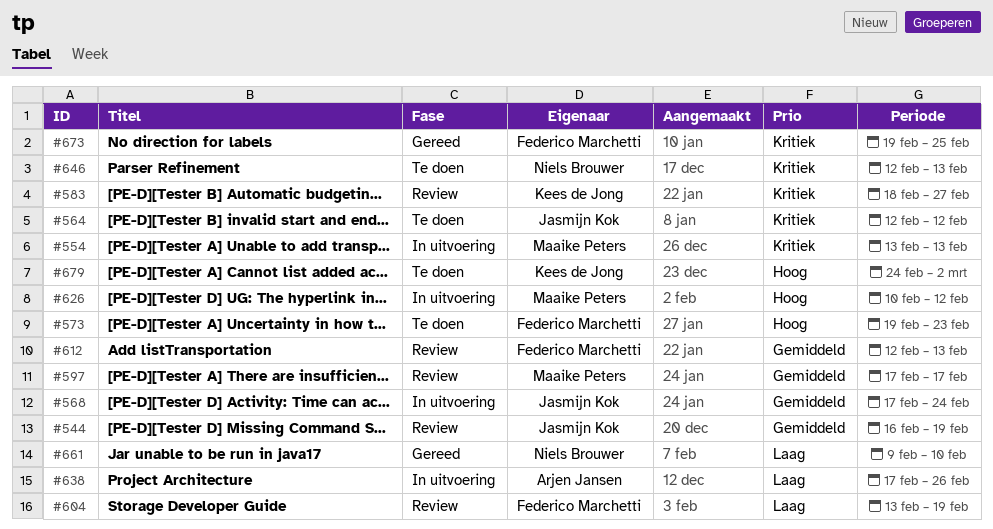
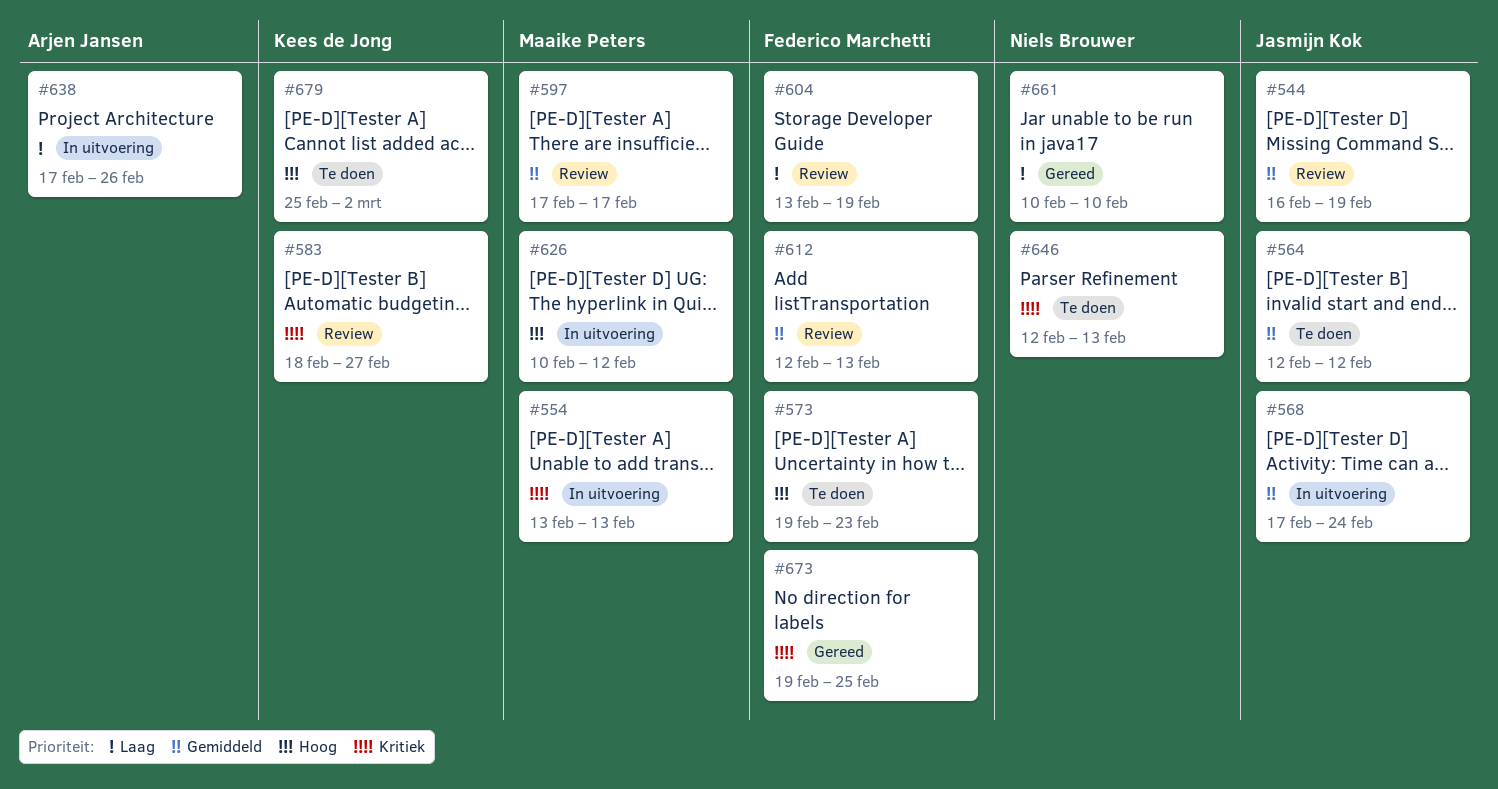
#564, priority: Kritiek -> Gemiddeld
#661, start: Feb 9 -> Feb 10
#679, start: Feb 24 -> Feb 25

